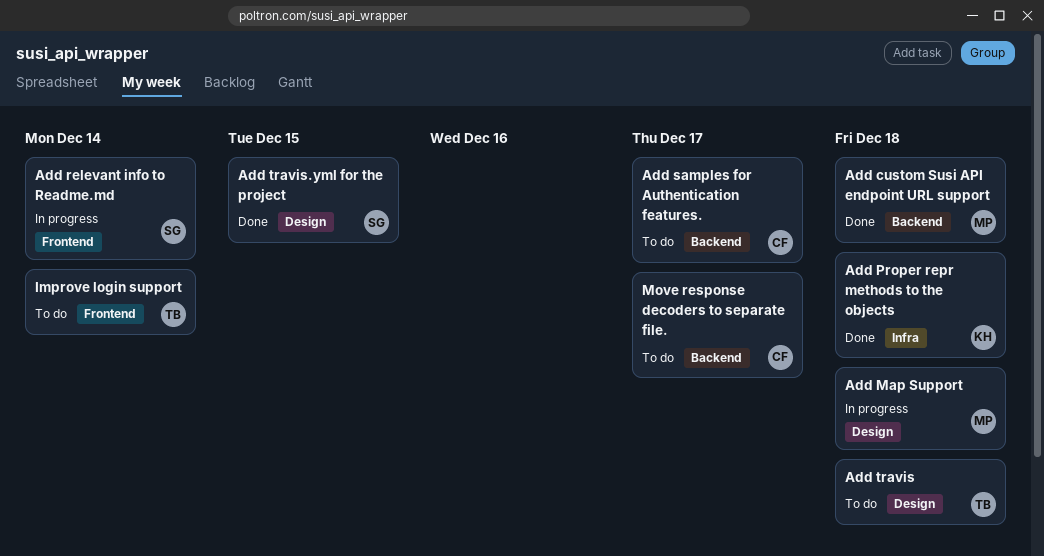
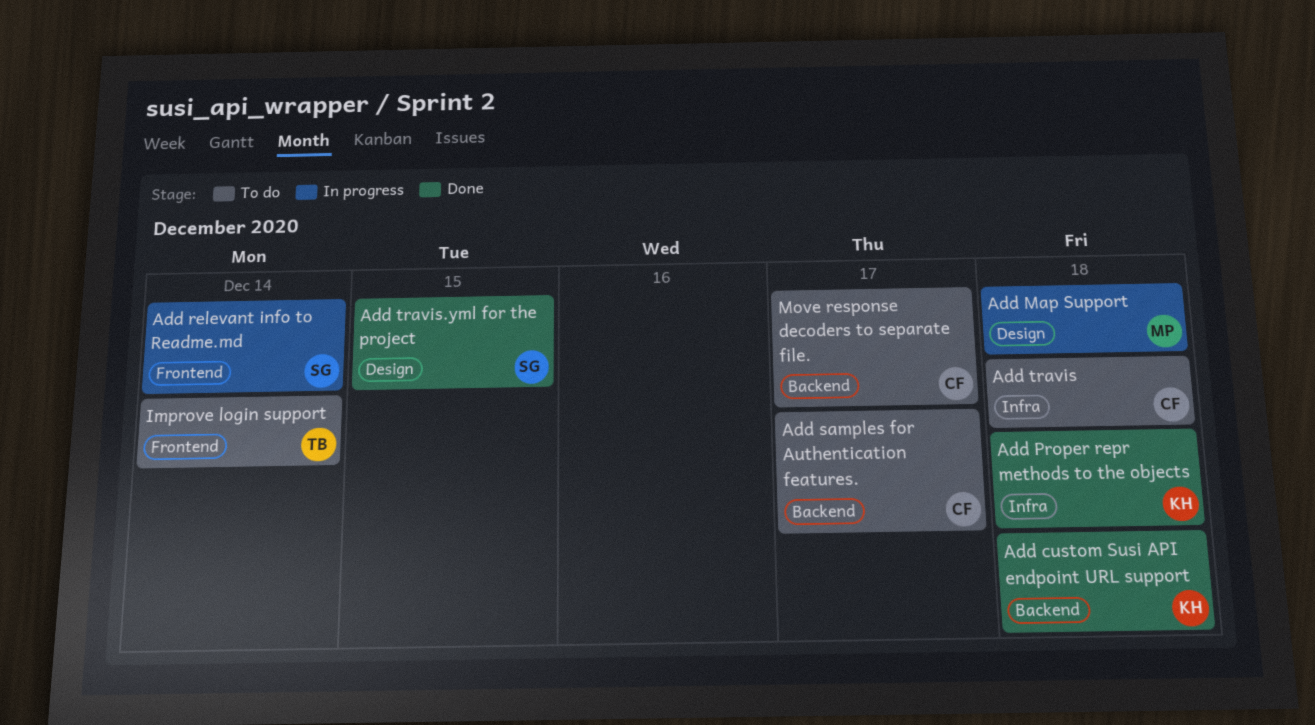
Add custom Susi API endpoint URL support, owner: MP -> KH
Add travis, owner: TB -> CF
Add travis, label: Design -> Infra

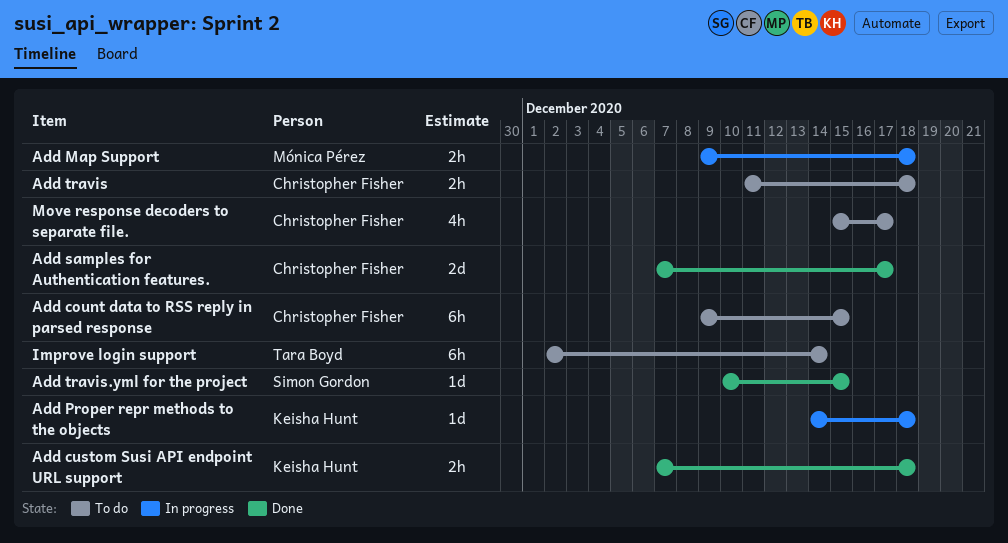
Add count data to RSS reply in parsed response: none -> present
Add Proper repr methods to the objects, status: Done -> In progress
Add relevant info to Readme.md: present -> none
Add samples for Authentication features., status: To do -> Done

